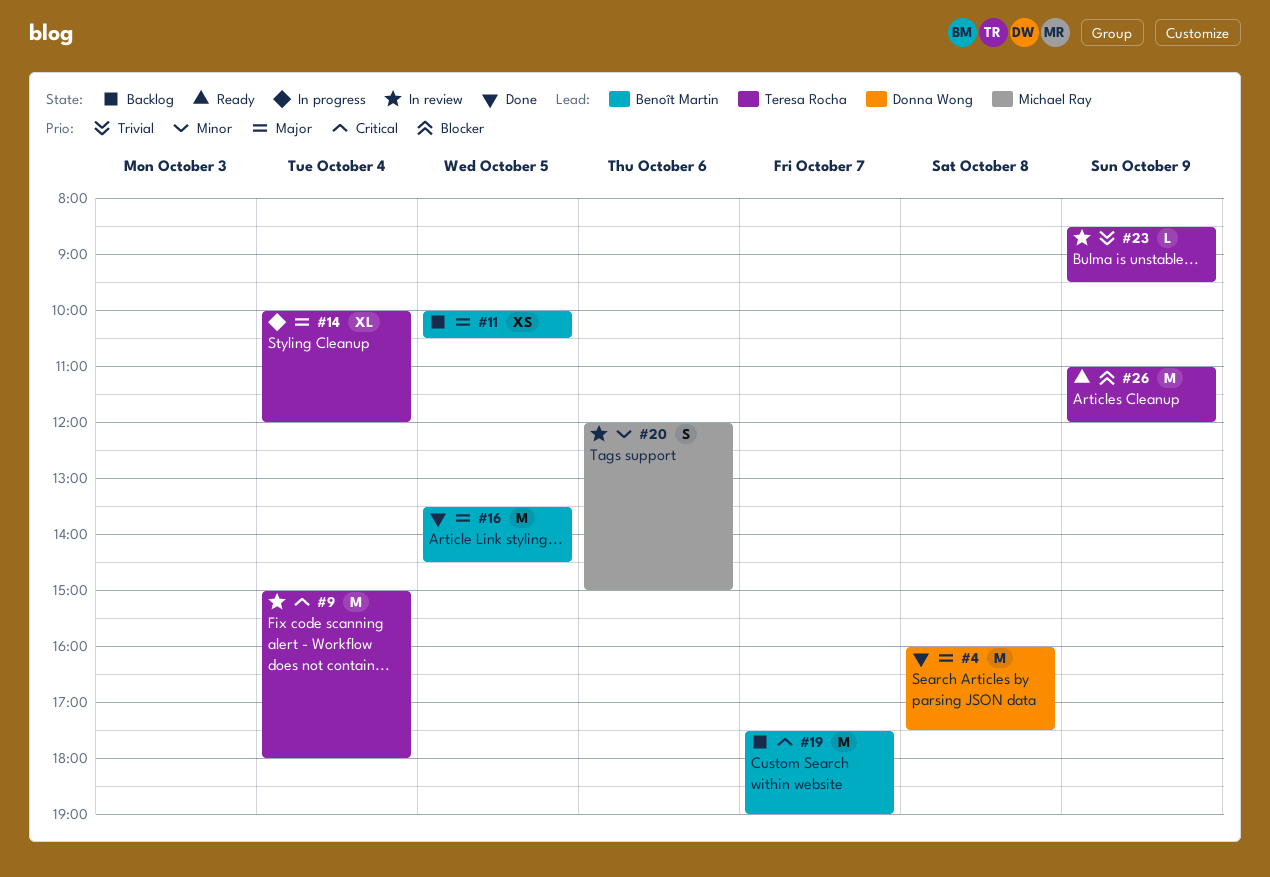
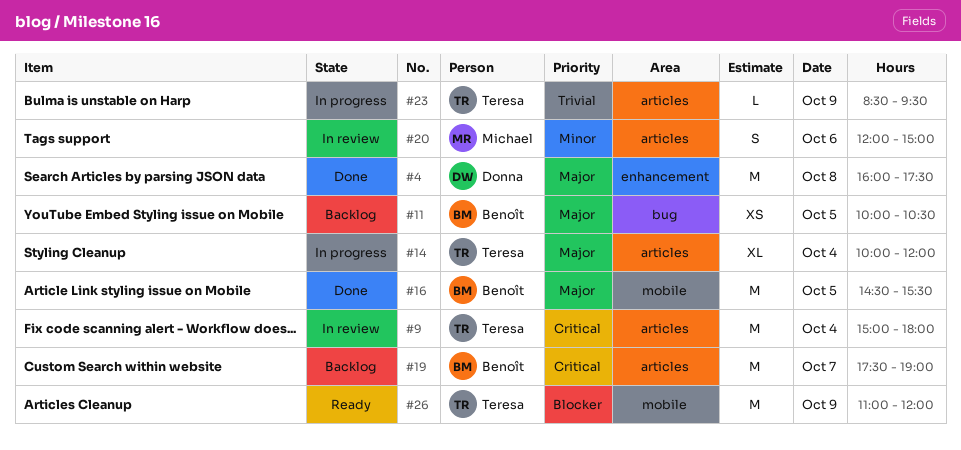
#16, begins: 13:30 -> 14:30
#16, ends: 14:30 -> 15:30
#23, status: In review -> In progress

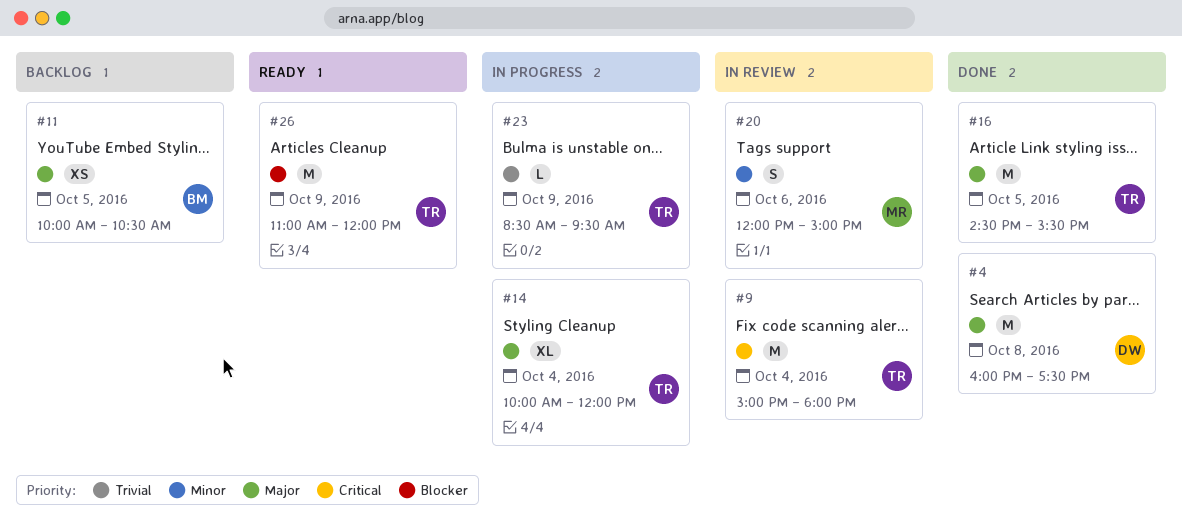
#16, owner: Benoît -> Teresa
#19: present -> none

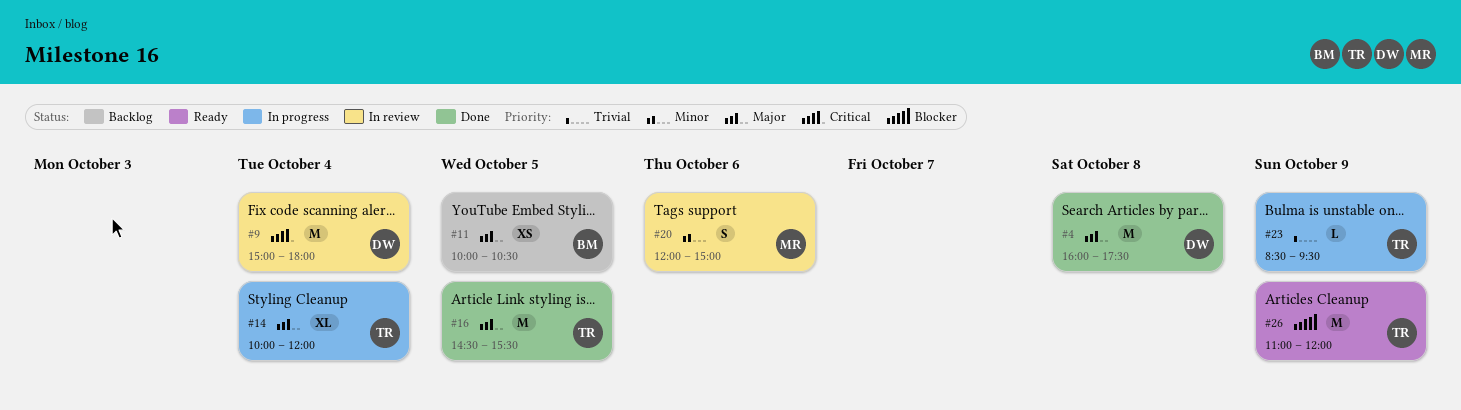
#9, owner: TR -> DW

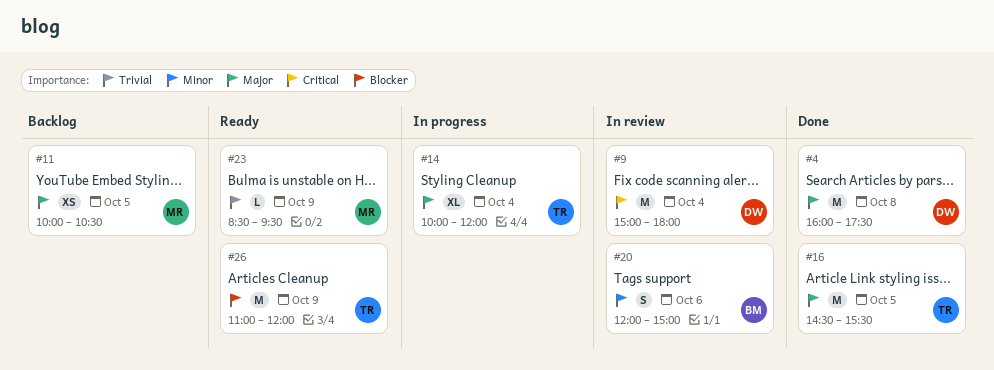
#11, owner: BM -> MR
#20, owner: MR -> BM
#23, status: In progress -> Ready
#23, owner: TR -> MR

